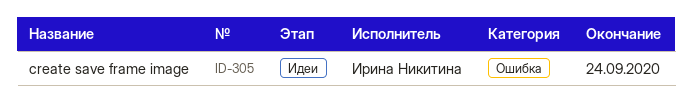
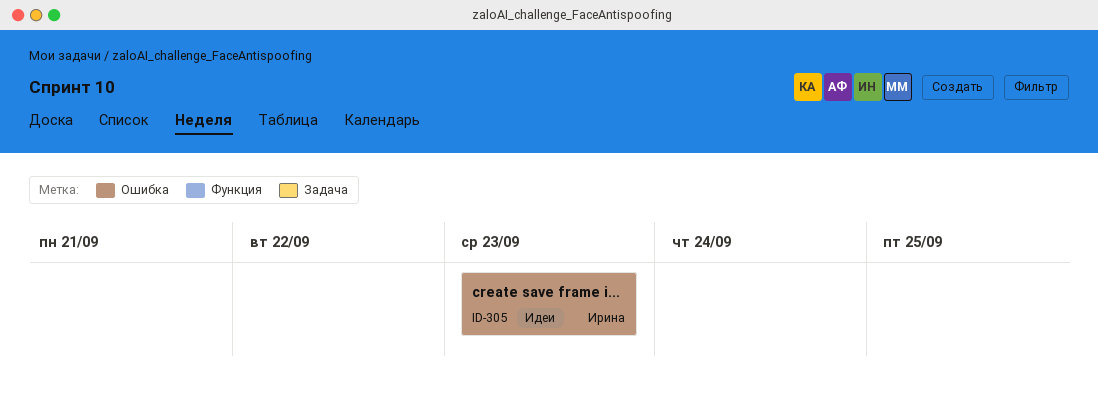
ID-305, due: Sep 24 -> Sep 23

